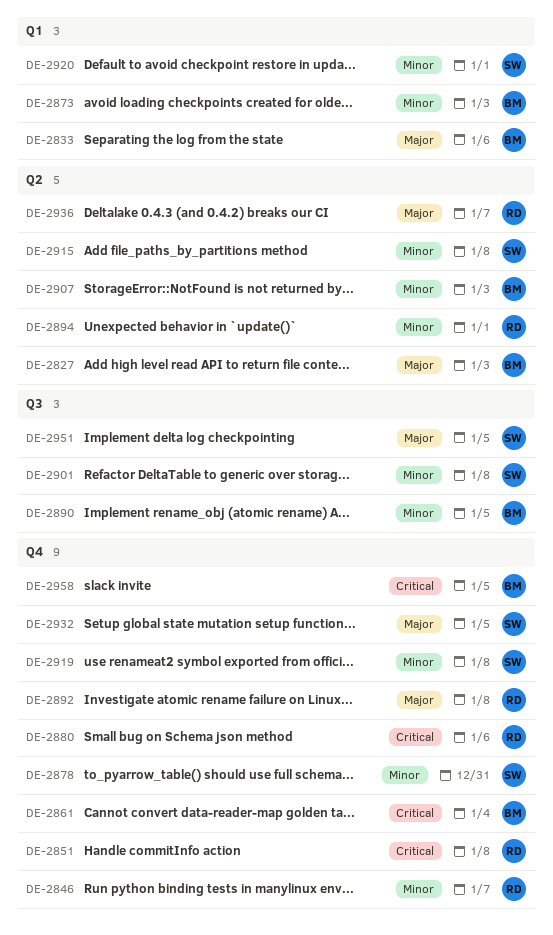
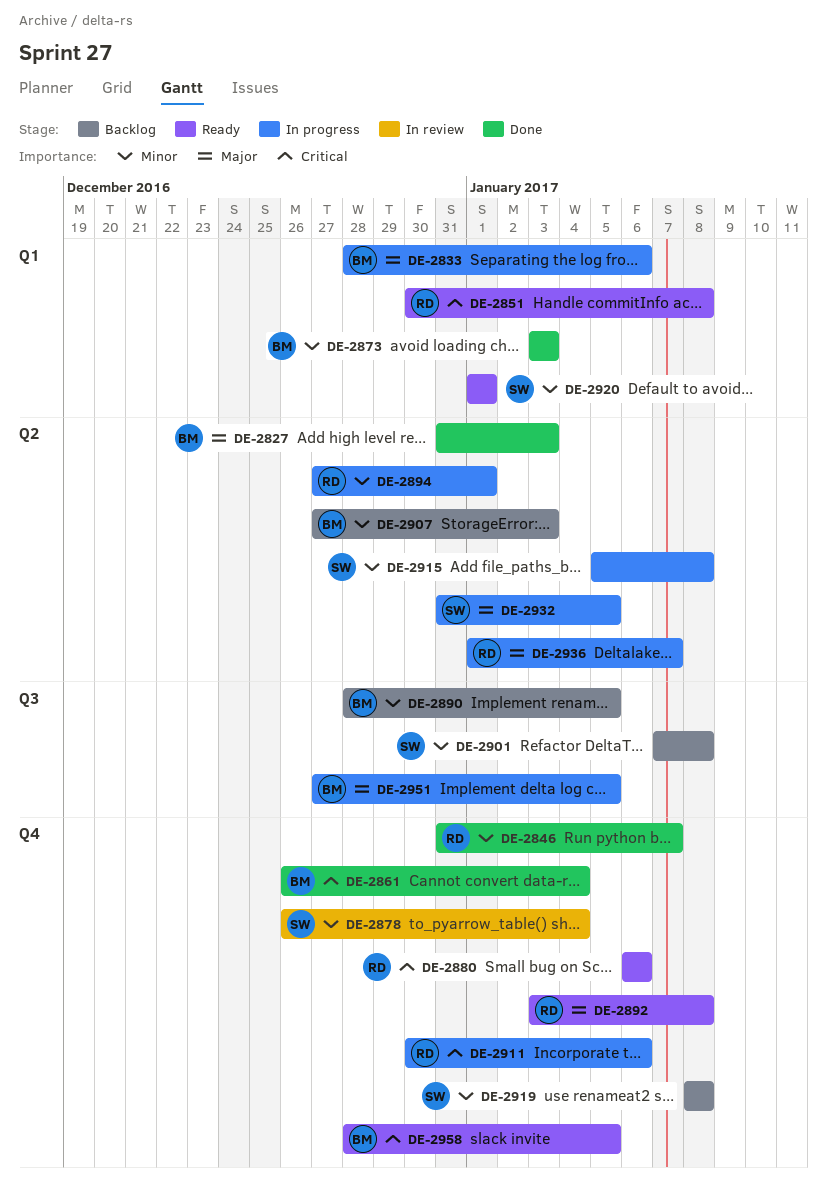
DE-2851, label: Q4 -> Q1
DE-2878, due: Dec 31 -> Jan 4
DE-2911: none -> present
DE-2932, label: Q4 -> Q2
DE-2951, owner: SW -> BM

